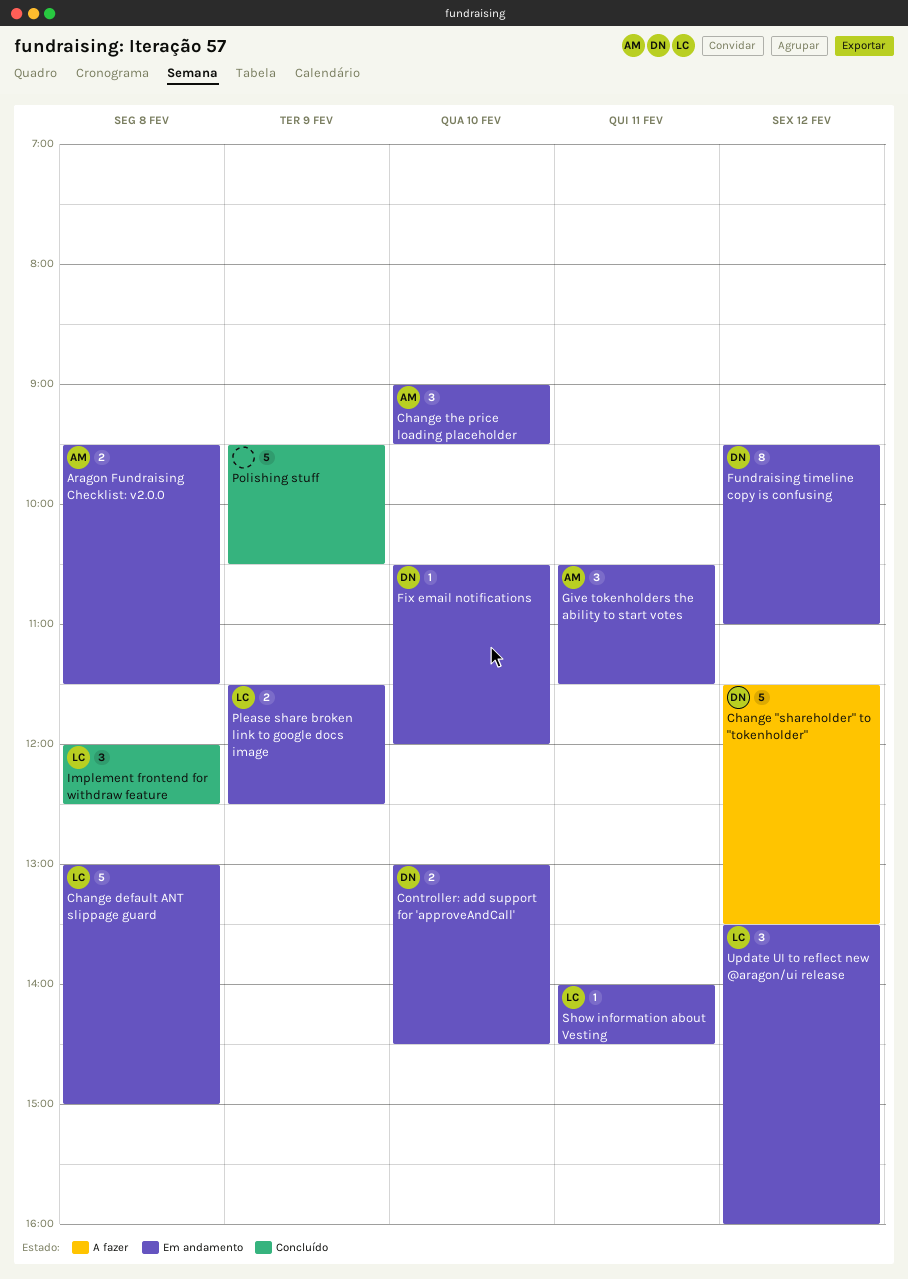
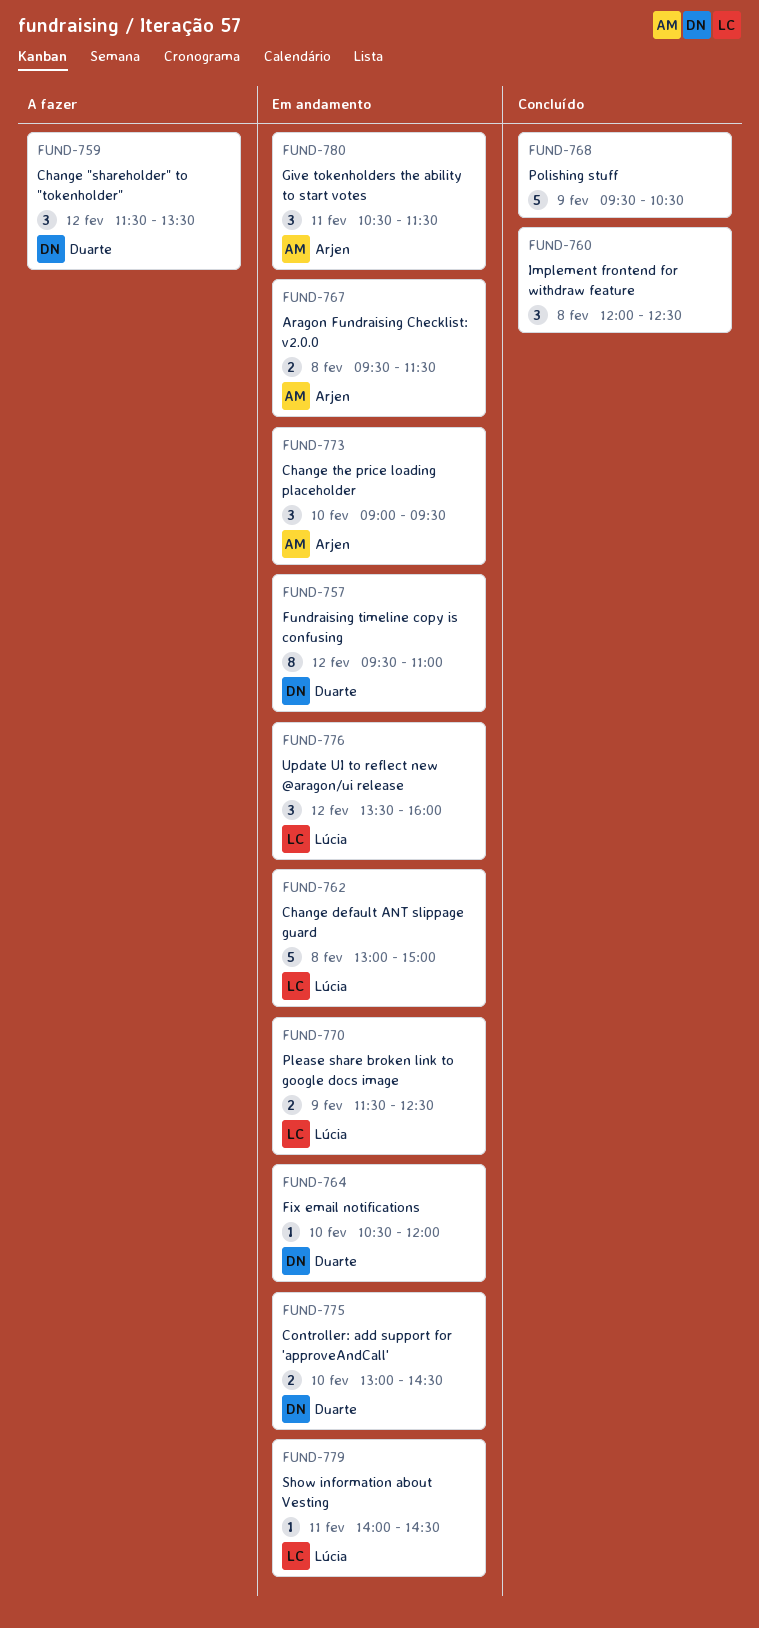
Change "shareholder" to "tokenholder", estimate: 5 -> 3
Implement frontend for withdraw feature, owner: Lúcia -> none

